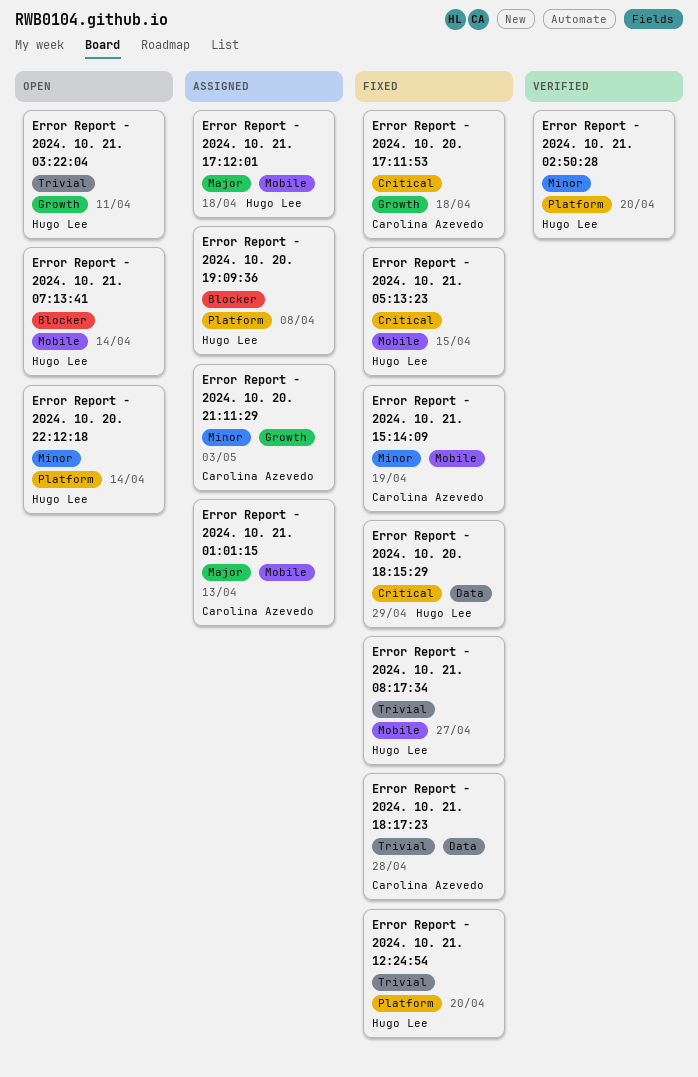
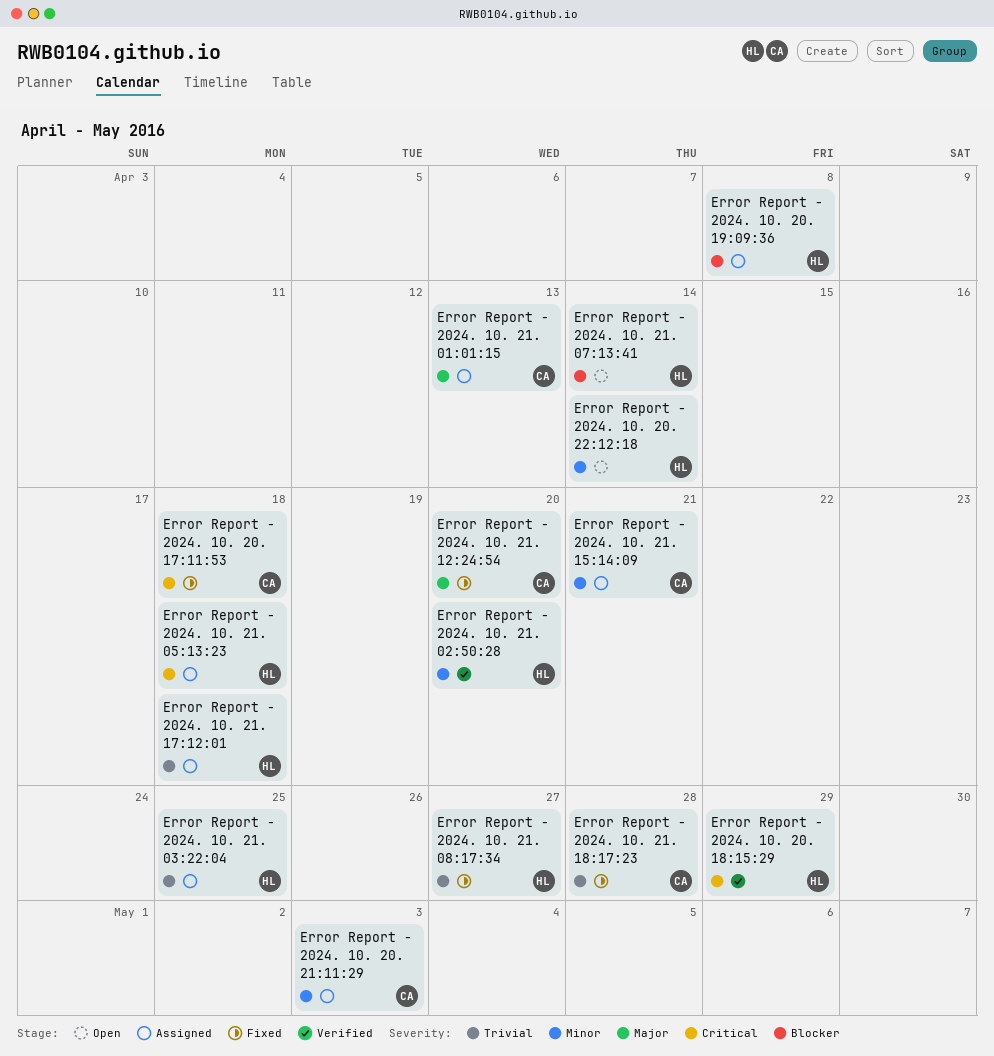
Error Report - 2024. 10. 20. 18:15:29, status: Fixed -> Verified
Error Report - 2024. 10. 21. 03:22:04, status: Open -> Assigned
Error Report - 2024. 10. 21. 03:22:04, due: Apr 11 -> Apr 25
Error Report - 2024. 10. 21. 05:13:23, status: Fixed -> Assigned
Error Report - 2024. 10. 21. 05:13:23, due: Apr 15 -> Apr 18
Error Report - 2024. 10. 21. 12:24:54, owner: Hugo Lee -> Carolina Azevedo
Error Report - 2024. 10. 21. 12:24:54, priority: Trivial -> Major
Error Report - 2024. 10. 21. 15:14:09, status: Fixed -> Assigned
Error Report - 2024. 10. 21. 15:14:09, due: Apr 19 -> Apr 21
Error Report - 2024. 10. 21. 17:12:01, priority: Major -> Trivial

